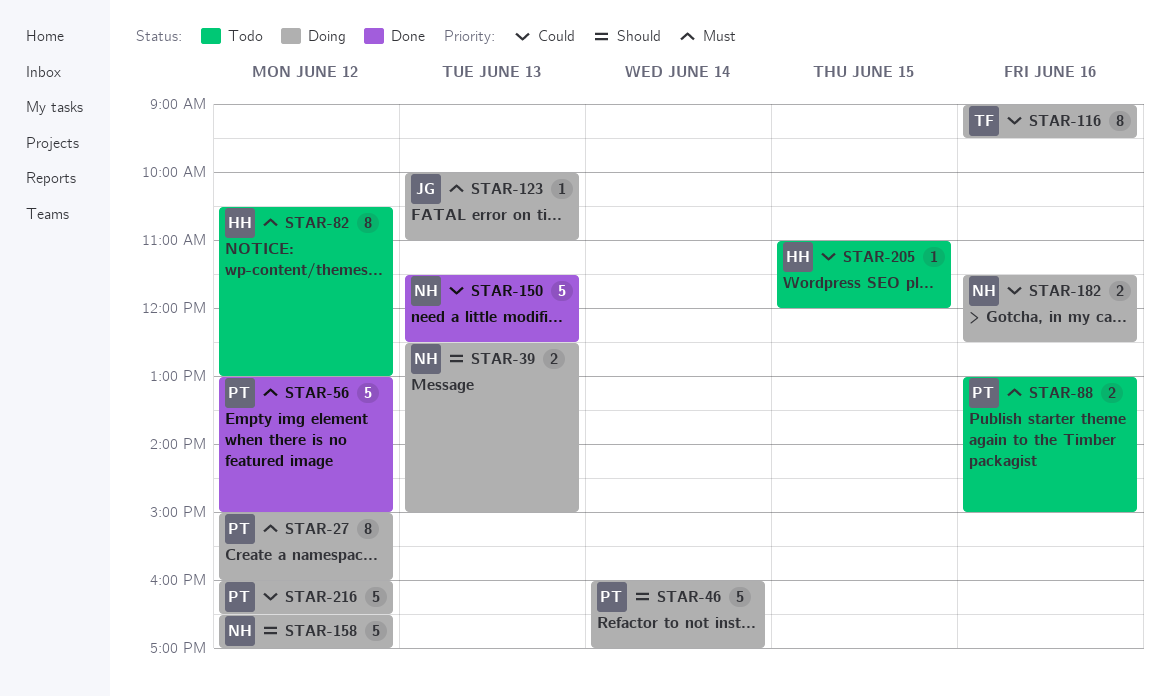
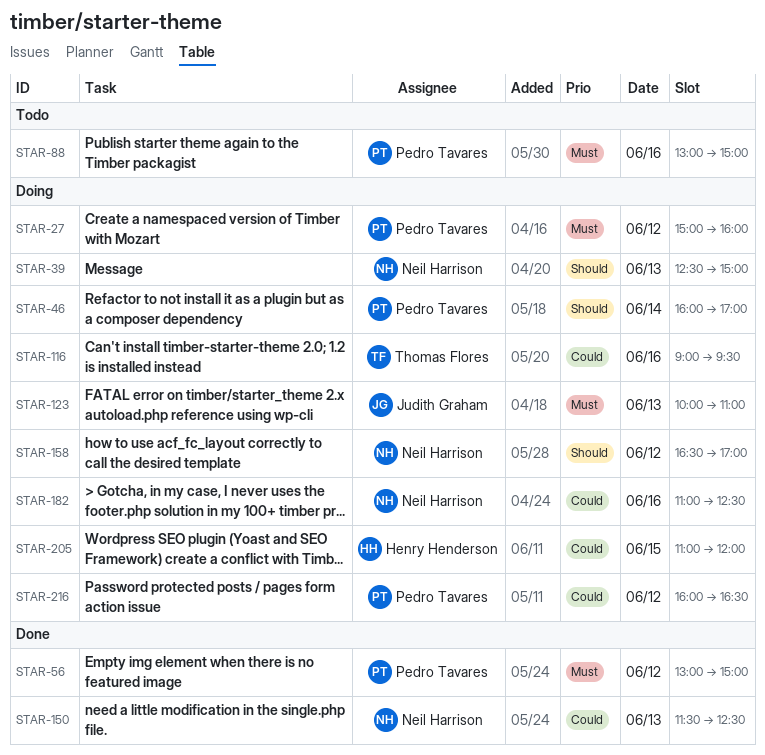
STAR-82: present -> none
STAR-182, begins: 11:30 -> 11:00
STAR-205, status: Todo -> Doing

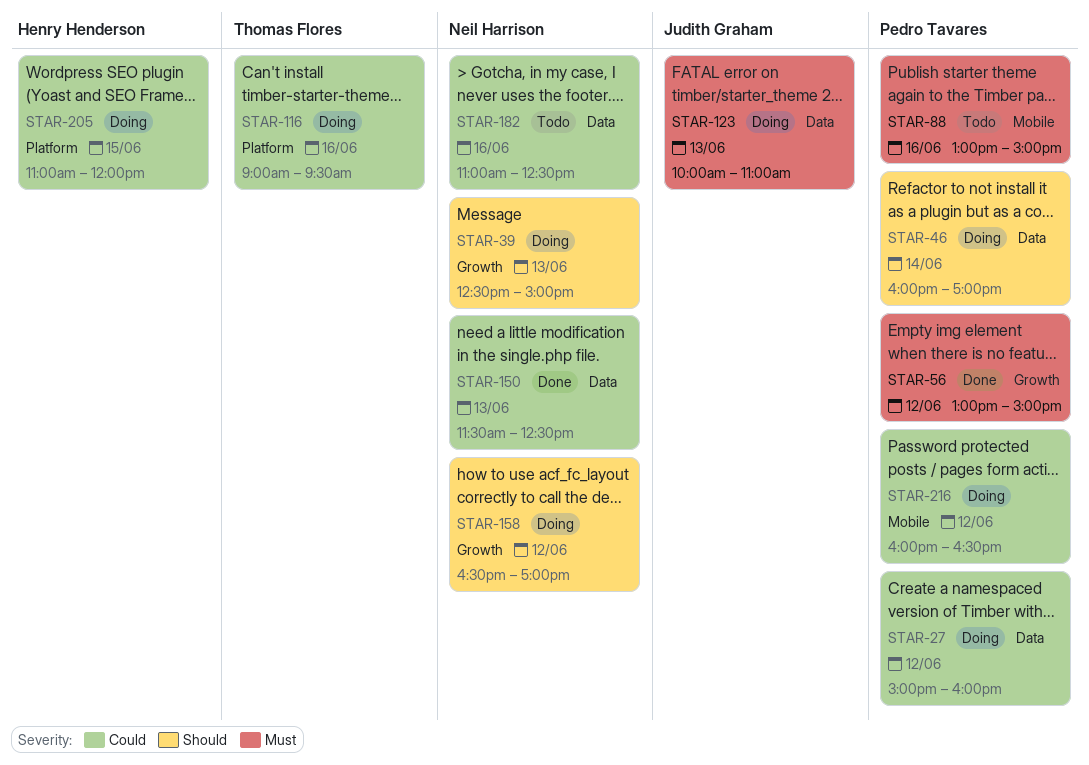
STAR-27, priority: Must -> Could
STAR-182, status: Doing -> Todo

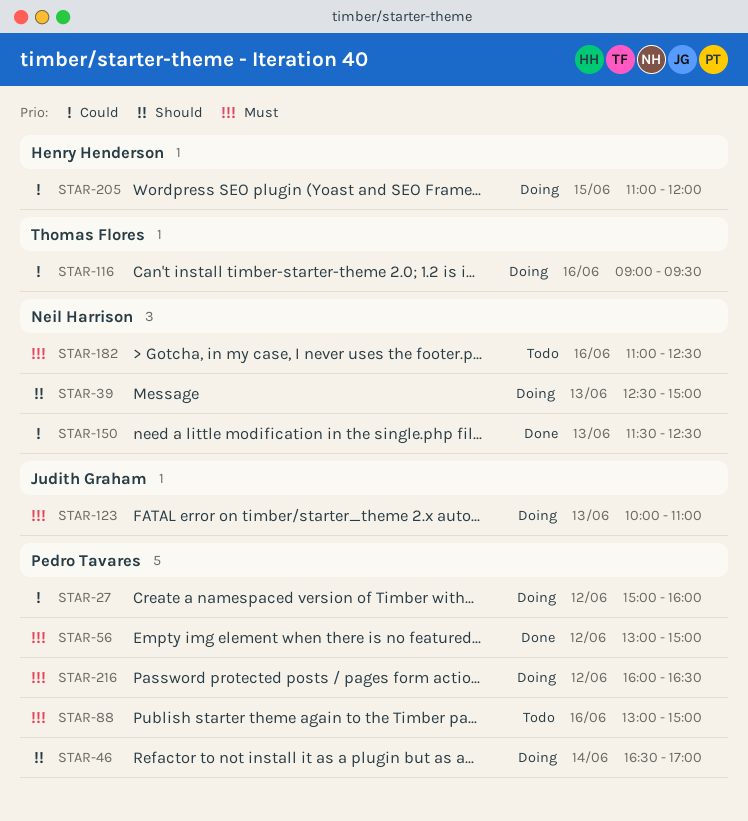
STAR-46, begins: 16:00 -> 16:30
STAR-158: present -> none
STAR-182, priority: Could -> Must
STAR-216, priority: Could -> Must

